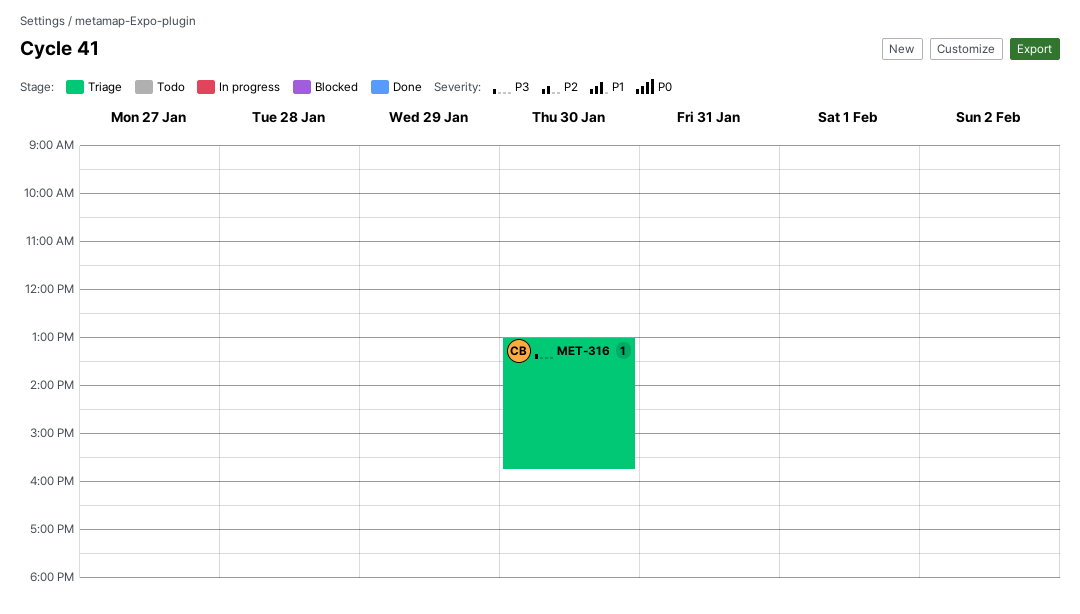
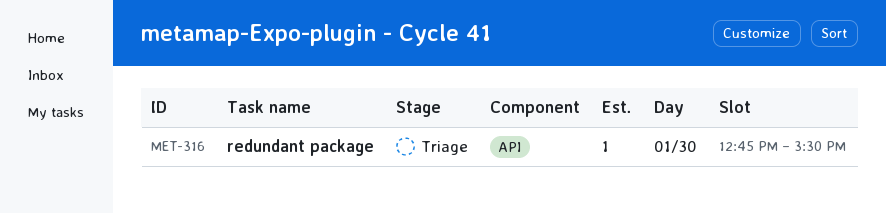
MET-316, begins: 13:00 -> 12:45
MET-316, ends: 15:45 -> 15:30

